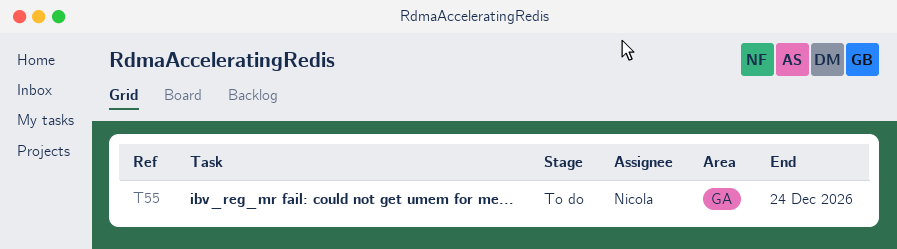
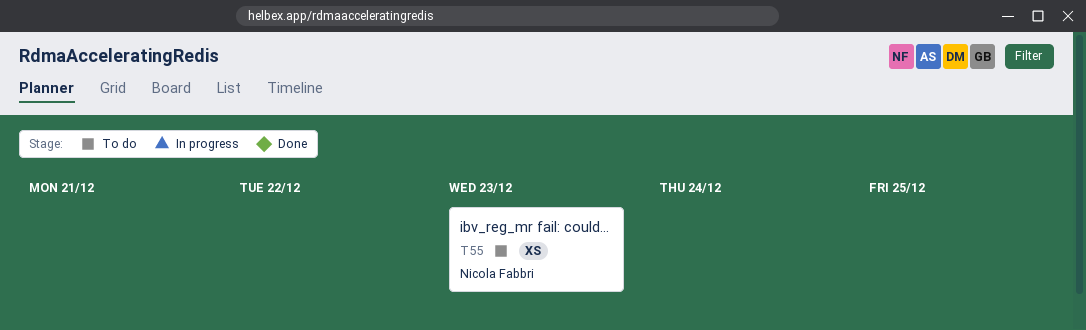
T55, due: Dec 24 -> Dec 23

